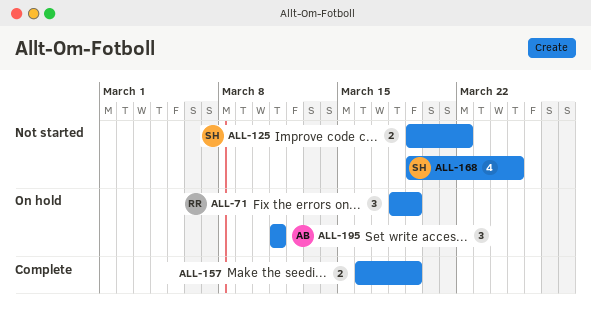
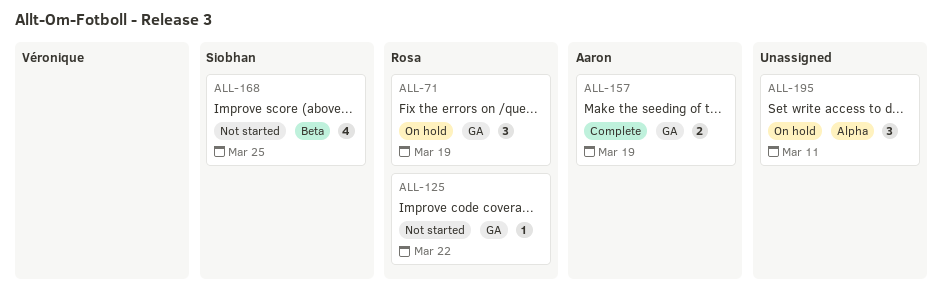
ALL-125, owner: Siobhan -> Rosa
ALL-125, estimate: 2 -> 1
ALL-157, owner: none -> Aaron
ALL-195, owner: Aaron -> none

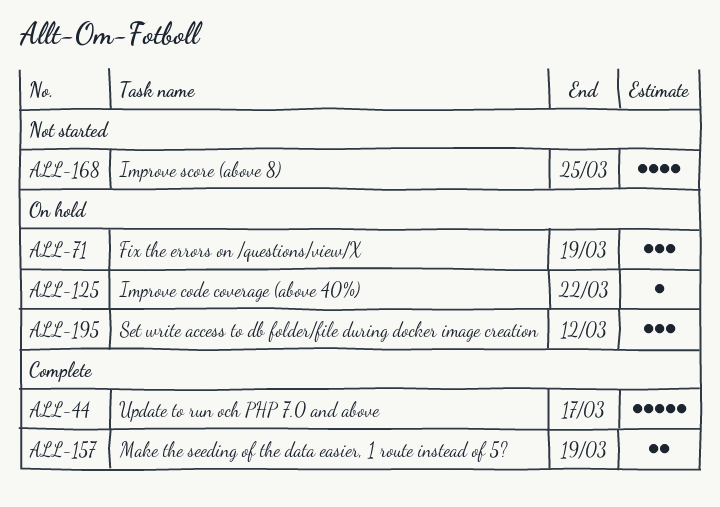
ALL-44: none -> present
ALL-125, status: Not started -> On hold
ALL-195, due: Mar 11 -> Mar 12

